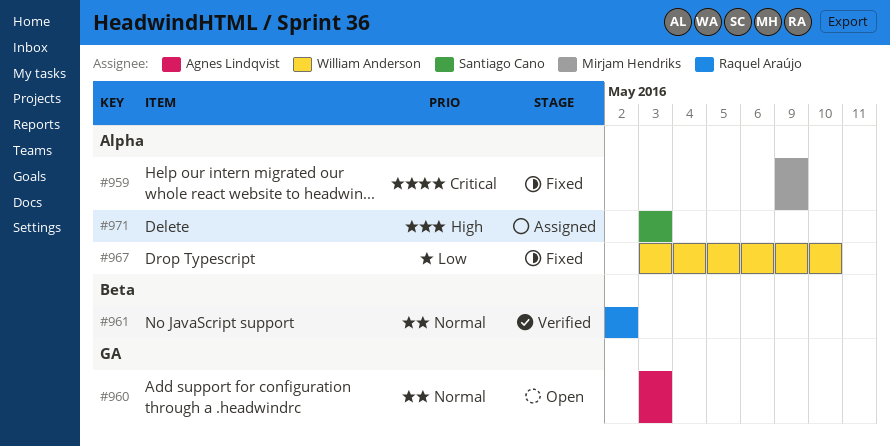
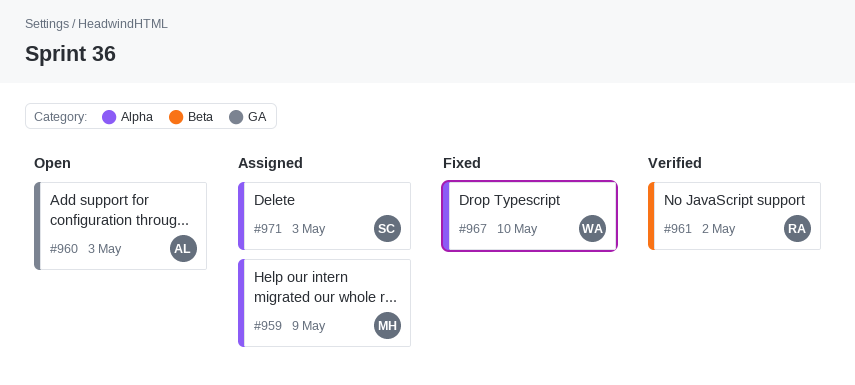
#959, status: Fixed -> Assigned

